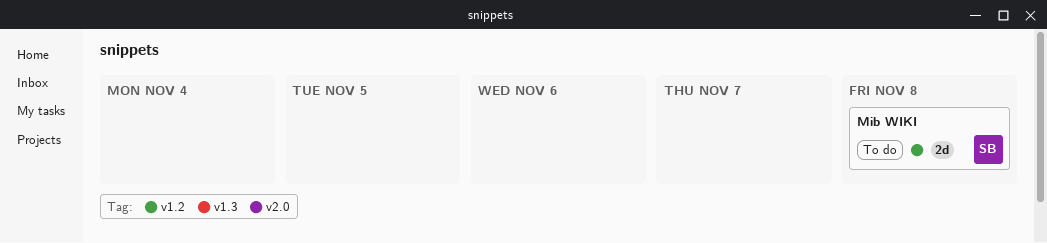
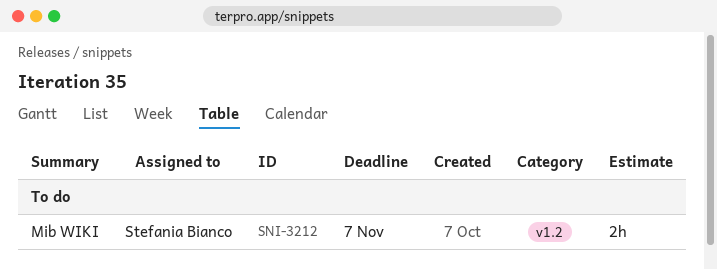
Mib WIKI, estimate: 2d -> 2h
Mib WIKI, due: Nov 8 -> Nov 7

